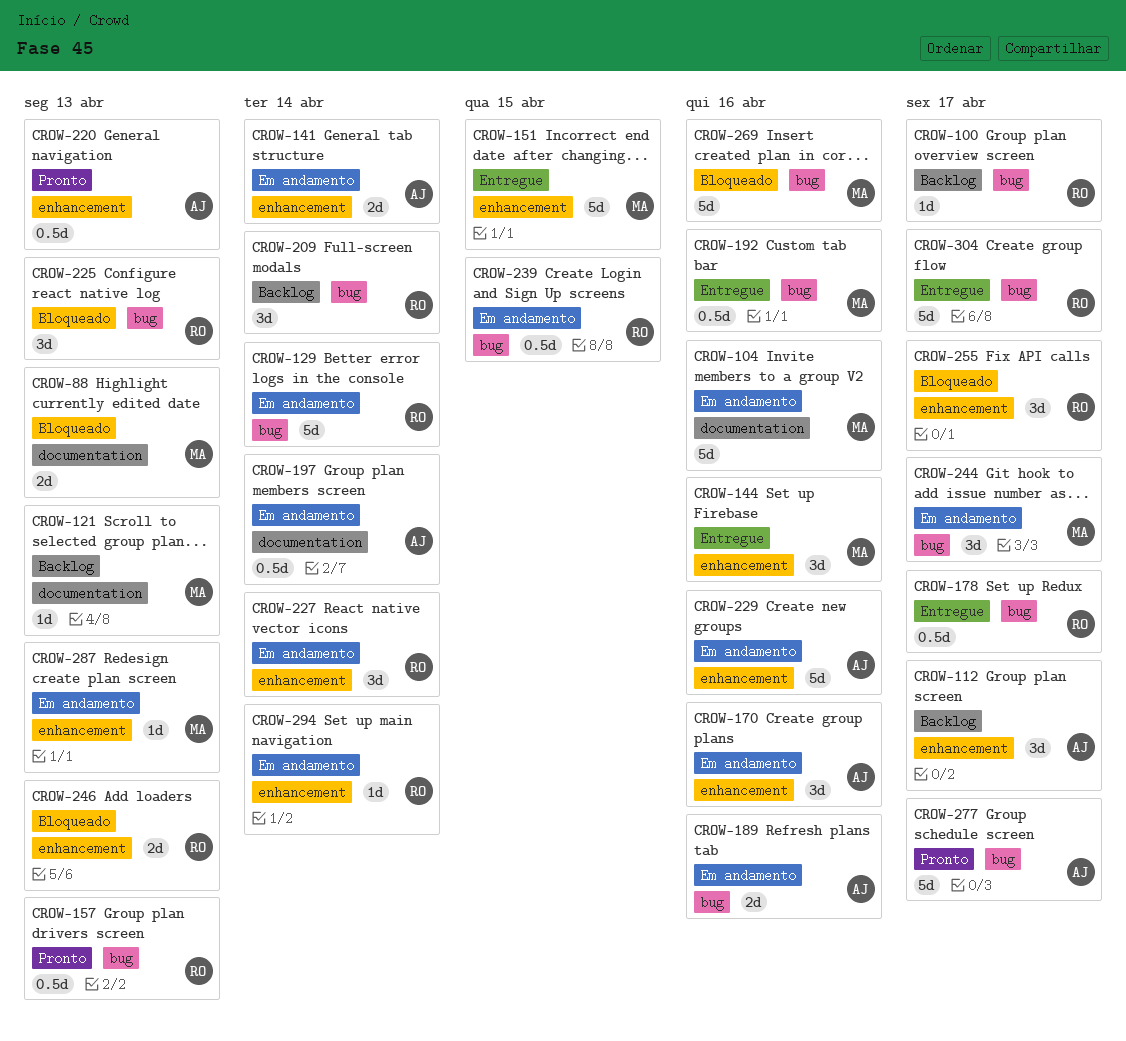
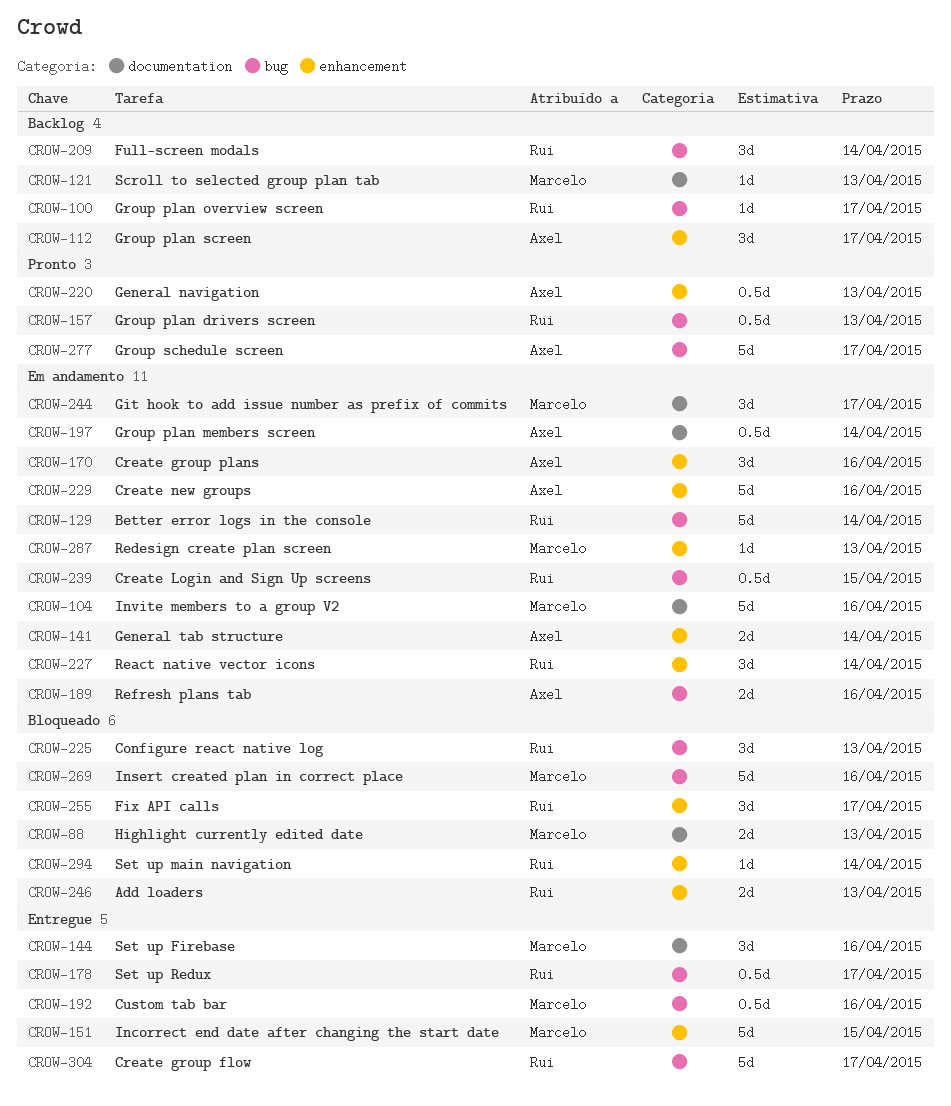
CROW-144, label: enhancement -> documentation
CROW-244, label: bug -> documentation
CROW-294, status: Em andamento -> Bloqueado

